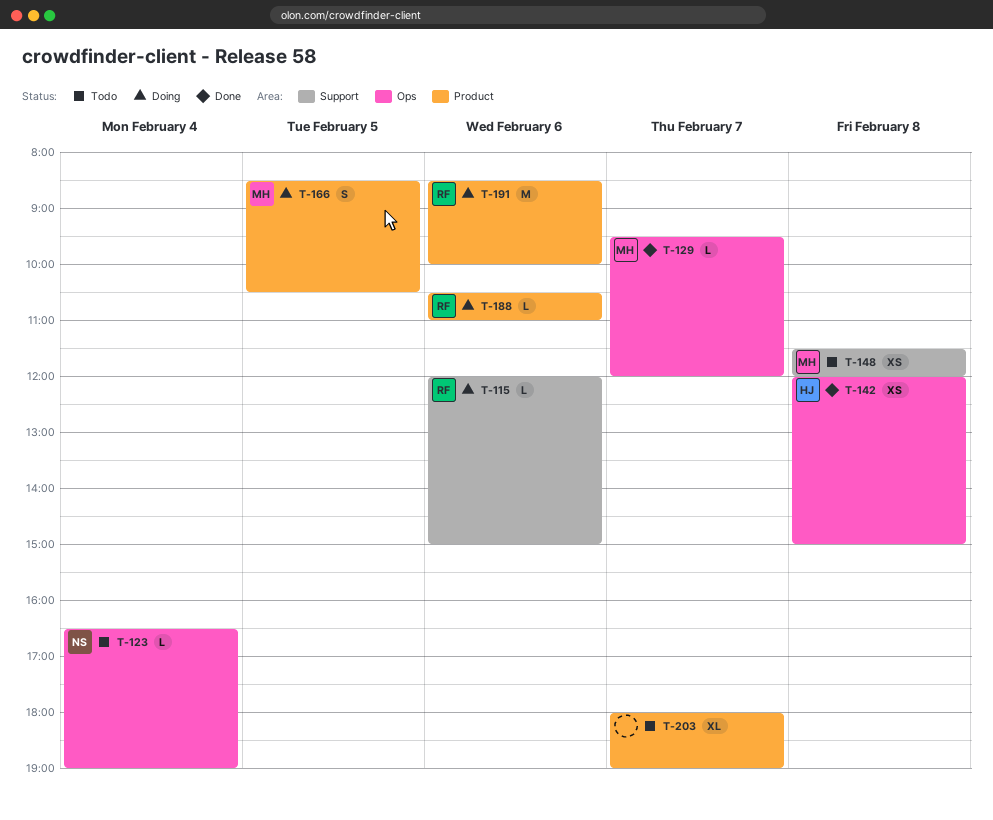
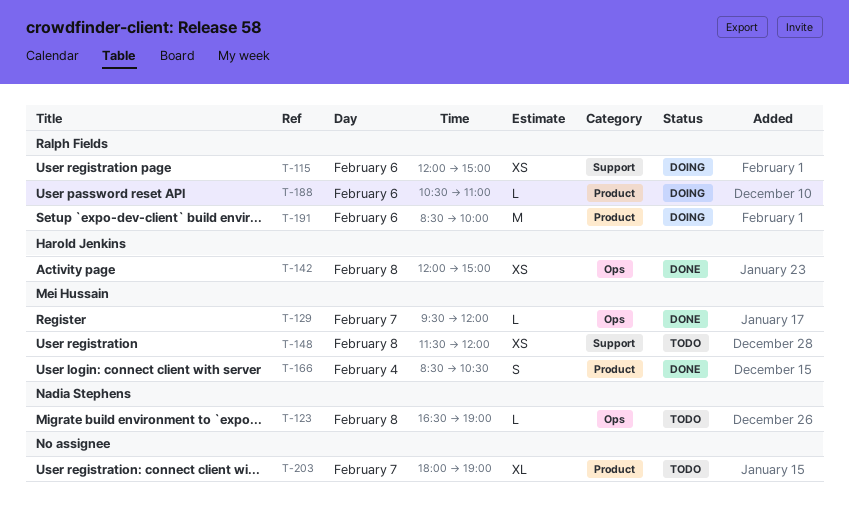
T-115, estimate: L -> XS
T-123, day: Feb 4 -> Feb 8
T-166, status: Doing -> Done
T-166, day: Feb 5 -> Feb 4

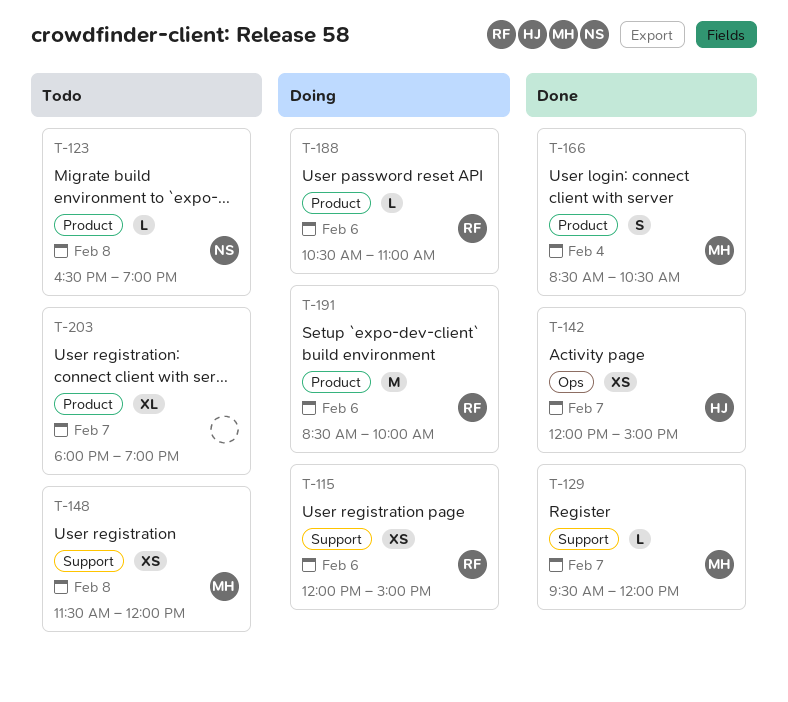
T-123, label: Ops -> Product
T-129, label: Ops -> Support
T-142, day: Feb 8 -> Feb 7

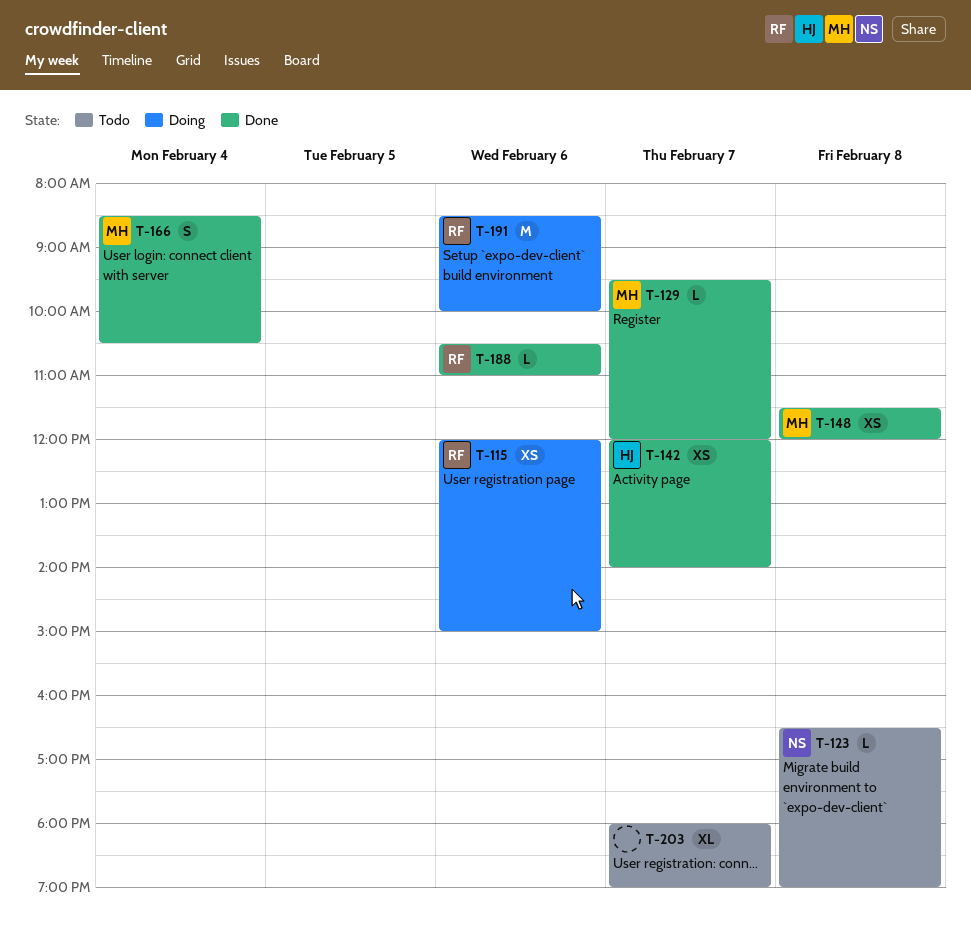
T-142, ends: 15:00 -> 14:00
T-148, status: Todo -> Done
T-188, status: Doing -> Done

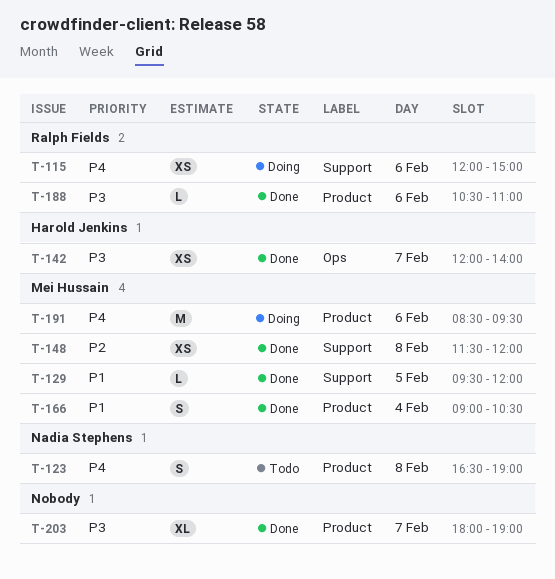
T-123, estimate: L -> S
T-129, day: Feb 7 -> Feb 5
T-166, begins: 08:30 -> 09:00
T-191, owner: Ralph Fields -> Mei Hussain
T-191, ends: 10:00 -> 09:30
T-203, status: Todo -> Done

